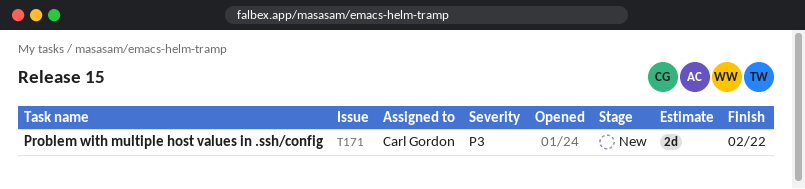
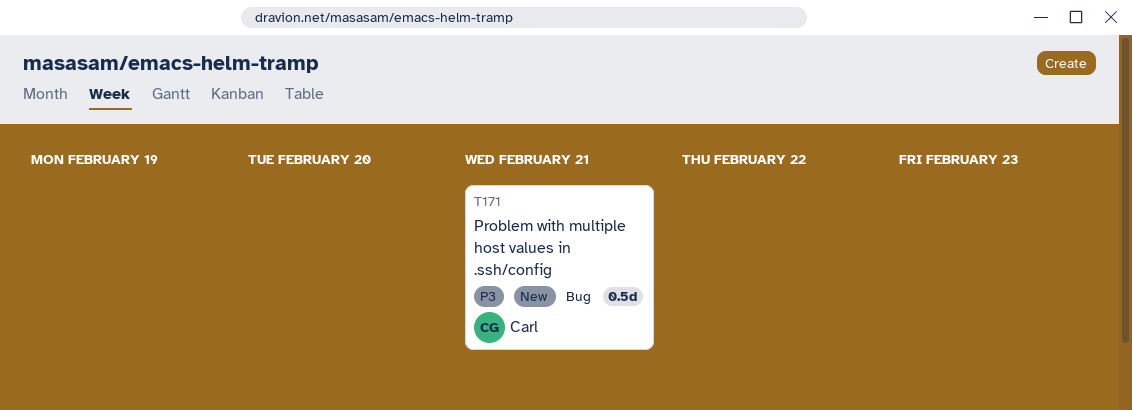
T171, estimate: 2d -> 0.5d
T171, due: Feb 22 -> Feb 21

